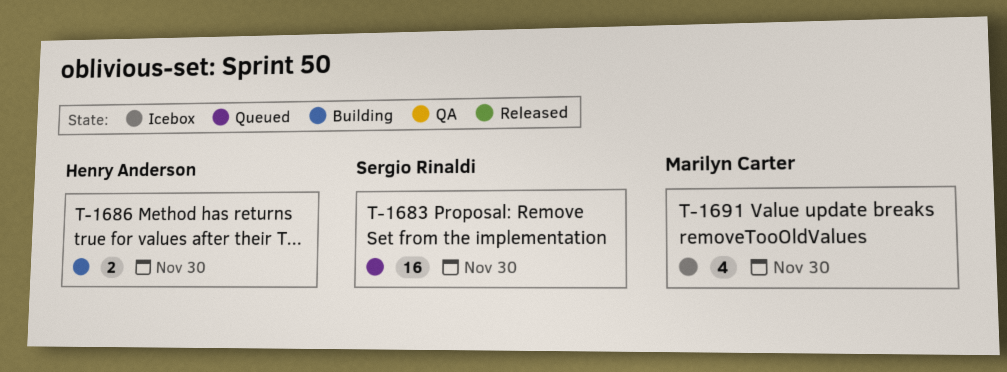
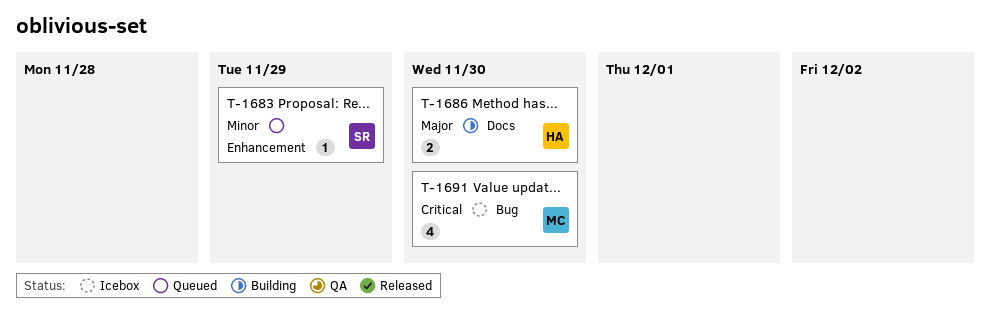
T-1683, estimate: 16 -> 1
T-1683, due: Nov 30 -> Nov 29

